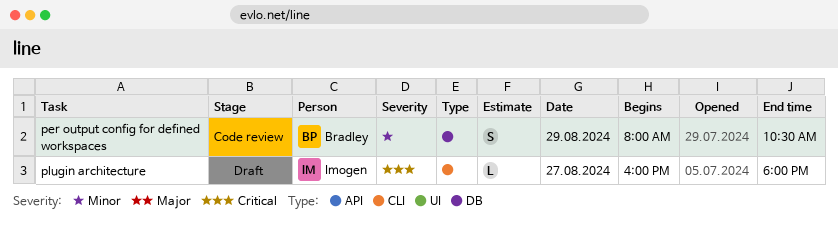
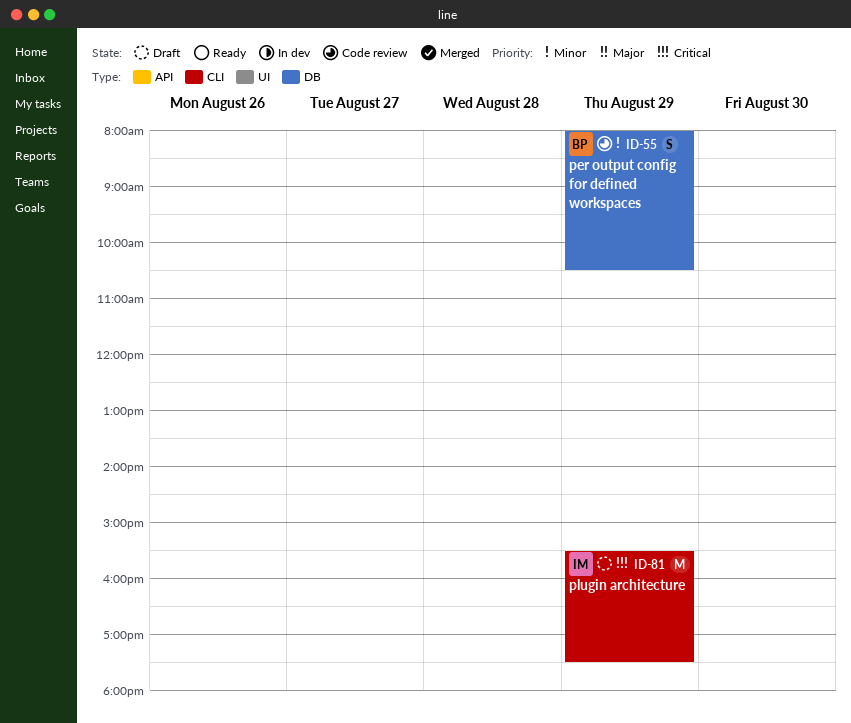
plugin architecture, estimate: L -> M
plugin architecture, day: Aug 27 -> Aug 29
plugin architecture, begins: 16:00 -> 15:30
plugin architecture, ends: 18:00 -> 17:30

